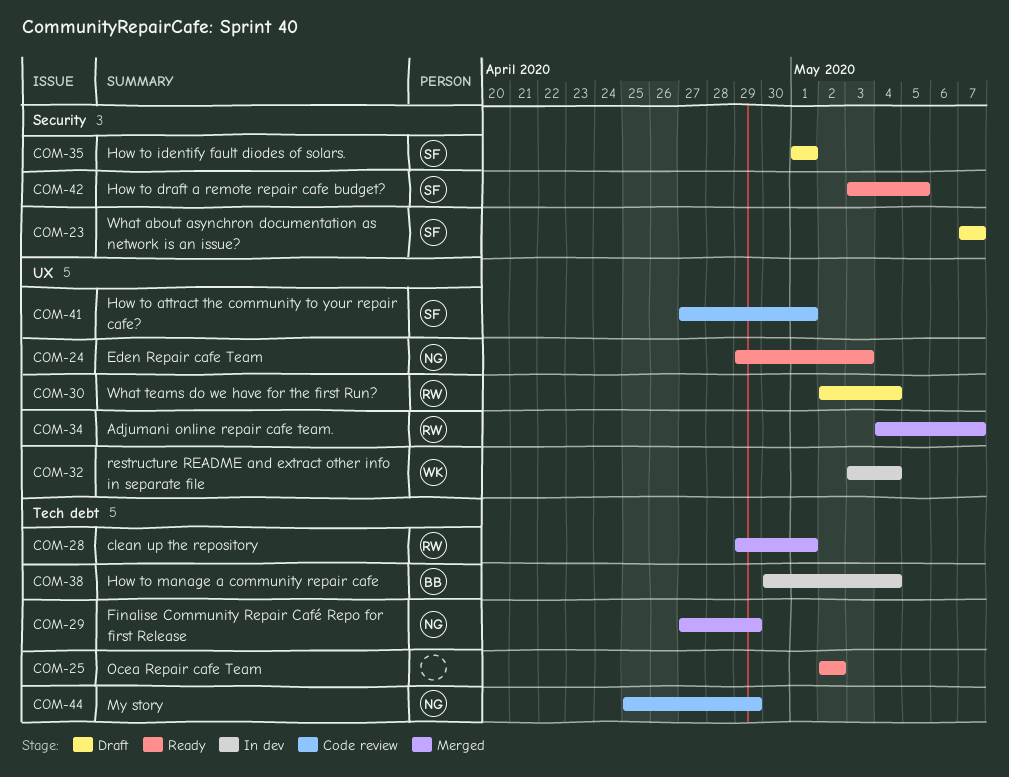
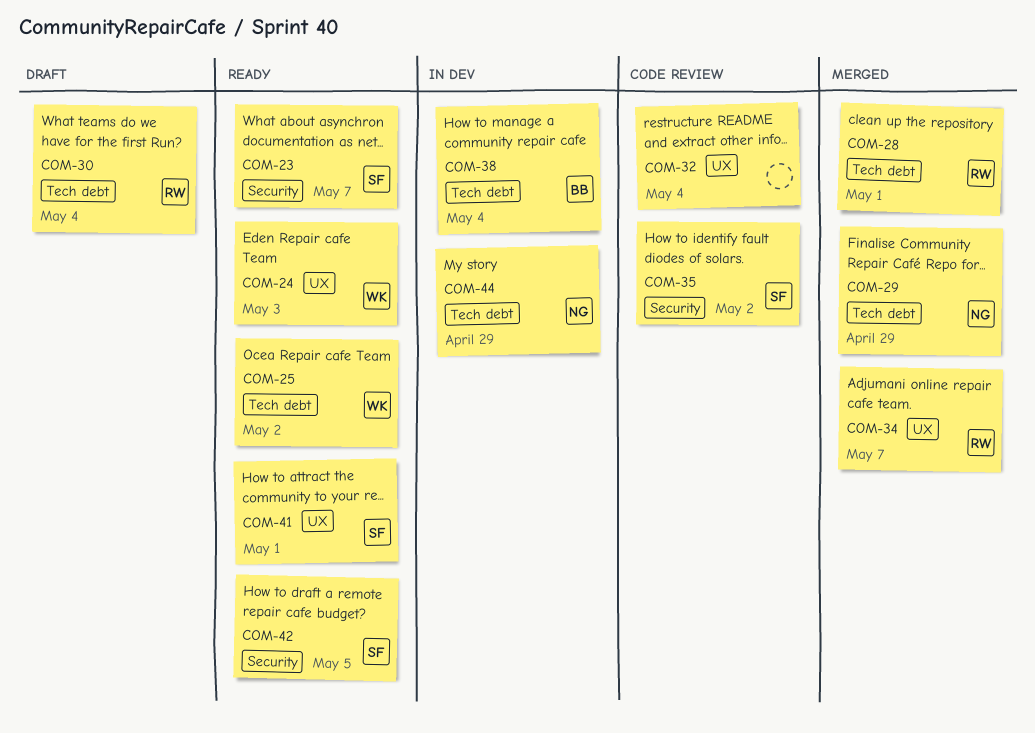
COM-23, status: Draft -> Ready
COM-24, owner: NG -> WK
COM-25, owner: none -> WK
COM-30, label: UX -> Tech debt
COM-32, status: In dev -> Code review
COM-32, owner: WK -> none
COM-35, status: Draft -> Code review
COM-35, due: May 1 -> May 2
COM-41, status: Code review -> Ready
COM-44, status: Code review -> In dev

